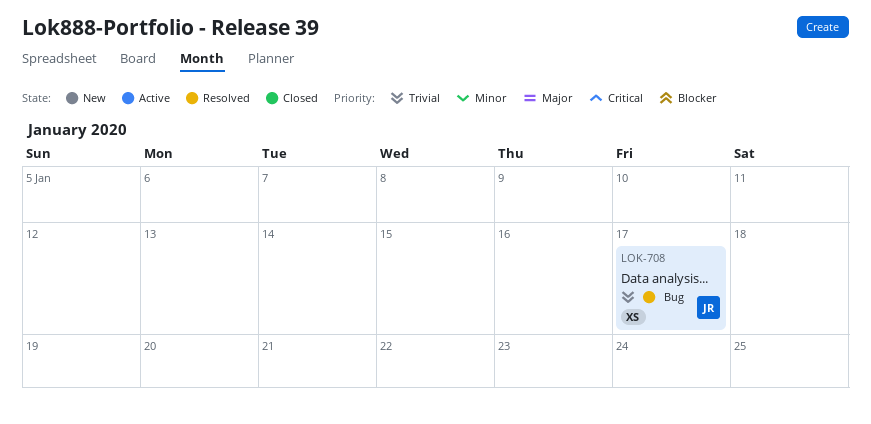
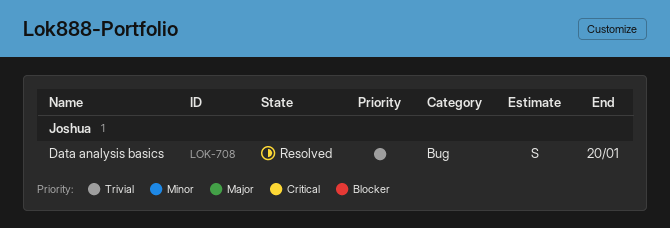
LOK-708, estimate: XS -> S
LOK-708, due: Jan 17 -> Jan 20

